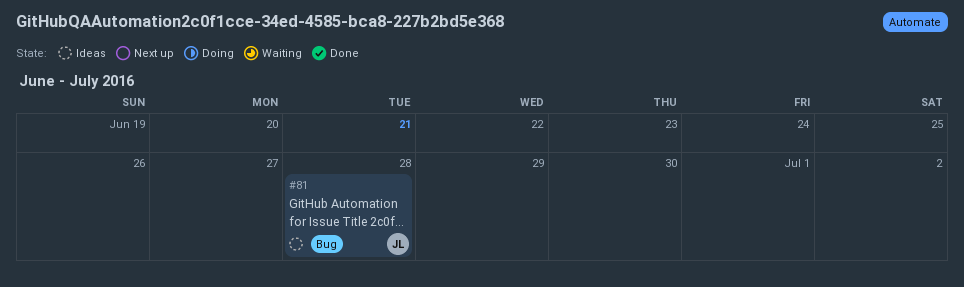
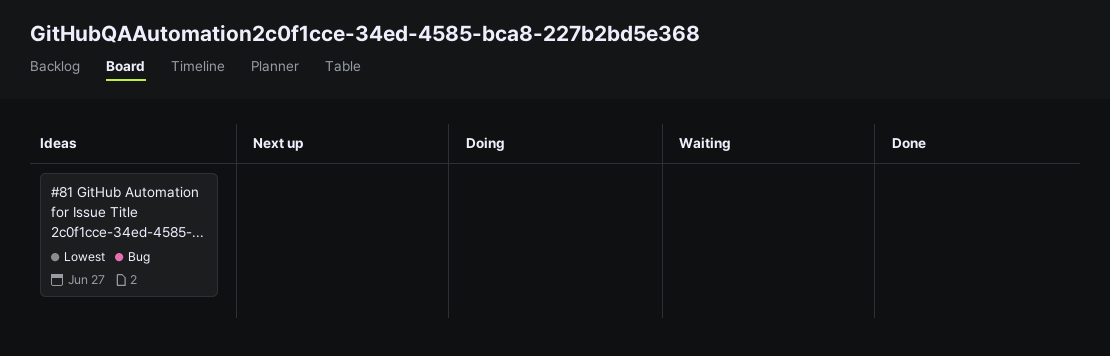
#81, due: Jun 28 -> Jun 27

